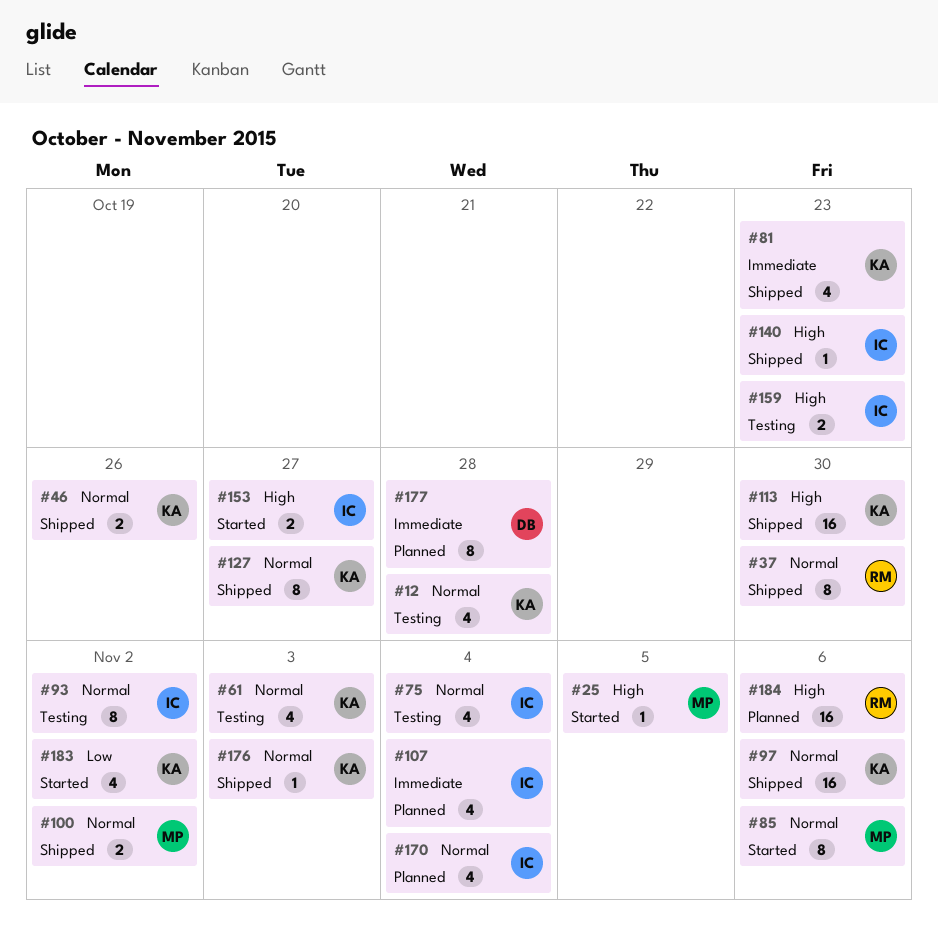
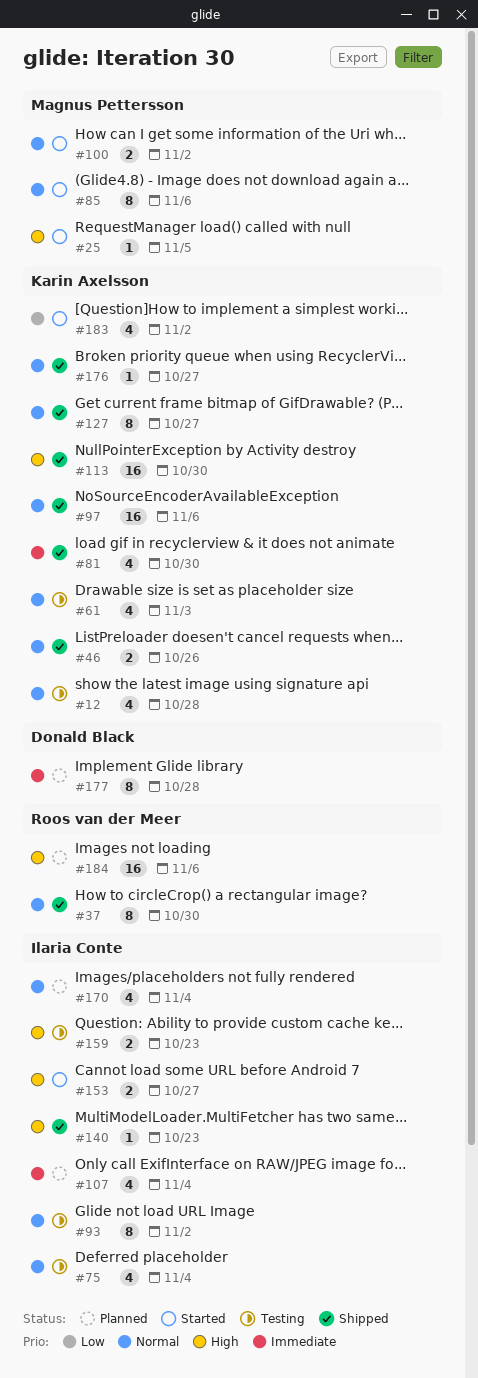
#81, due: Oct 23 -> Oct 30
#100, status: Shipped -> Started
#176, due: Nov 3 -> Oct 27

